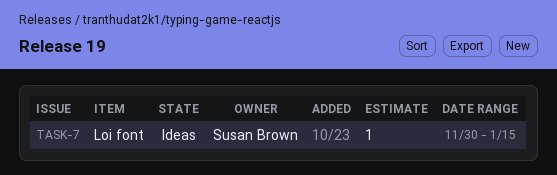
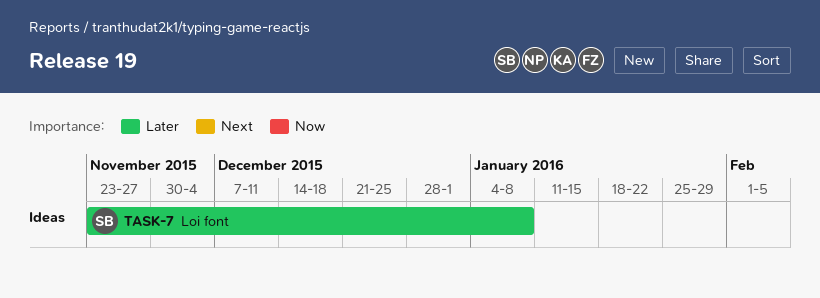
TASK-7, start: Nov 30 -> Nov 23
TASK-7, due: Jan 15 -> Jan 8

